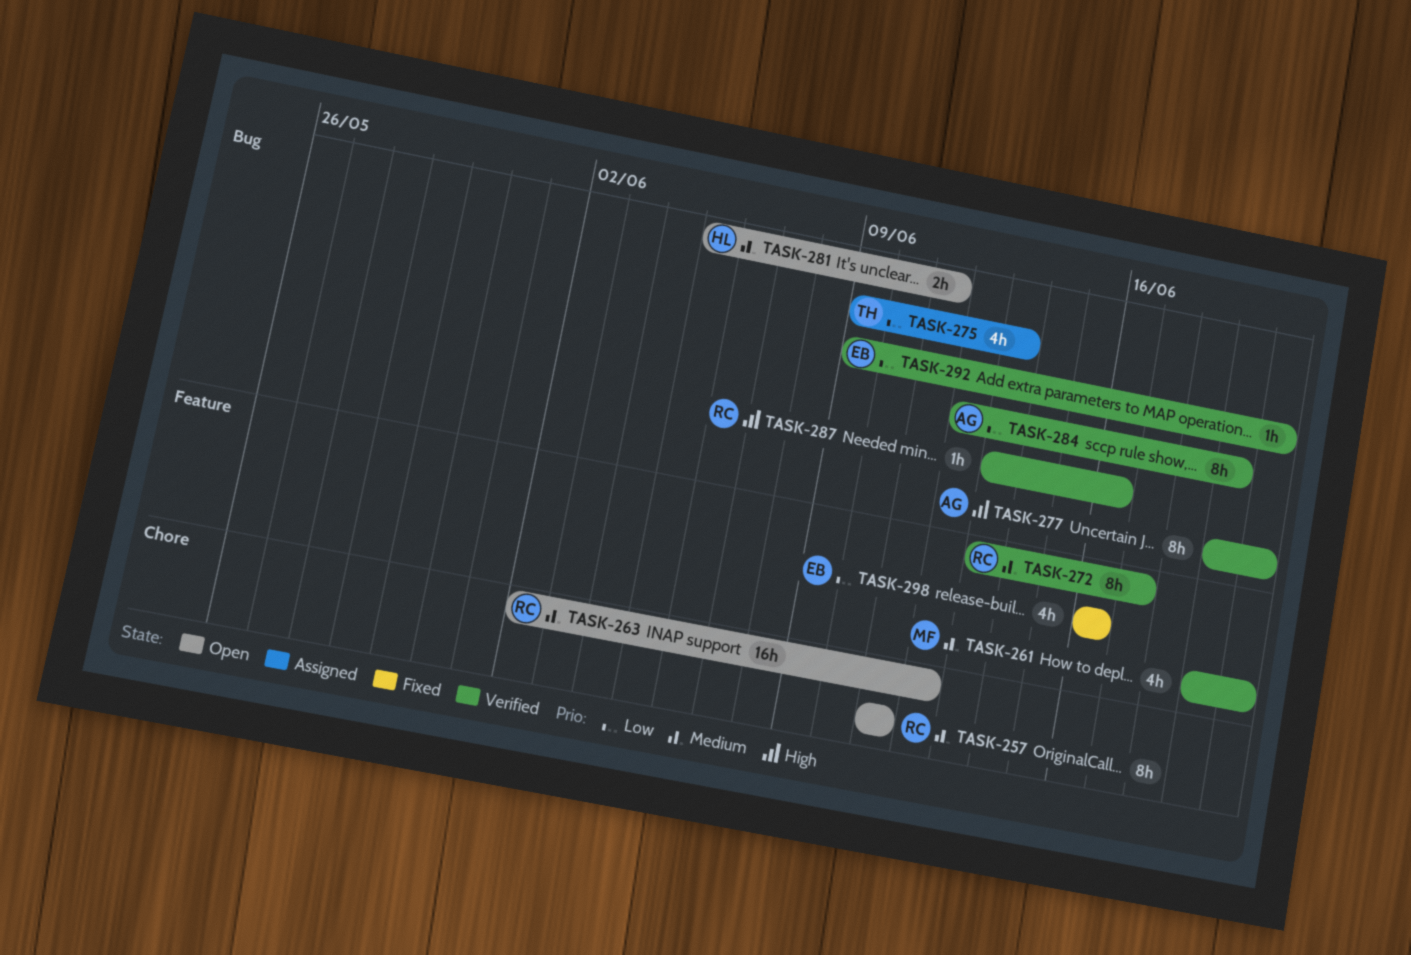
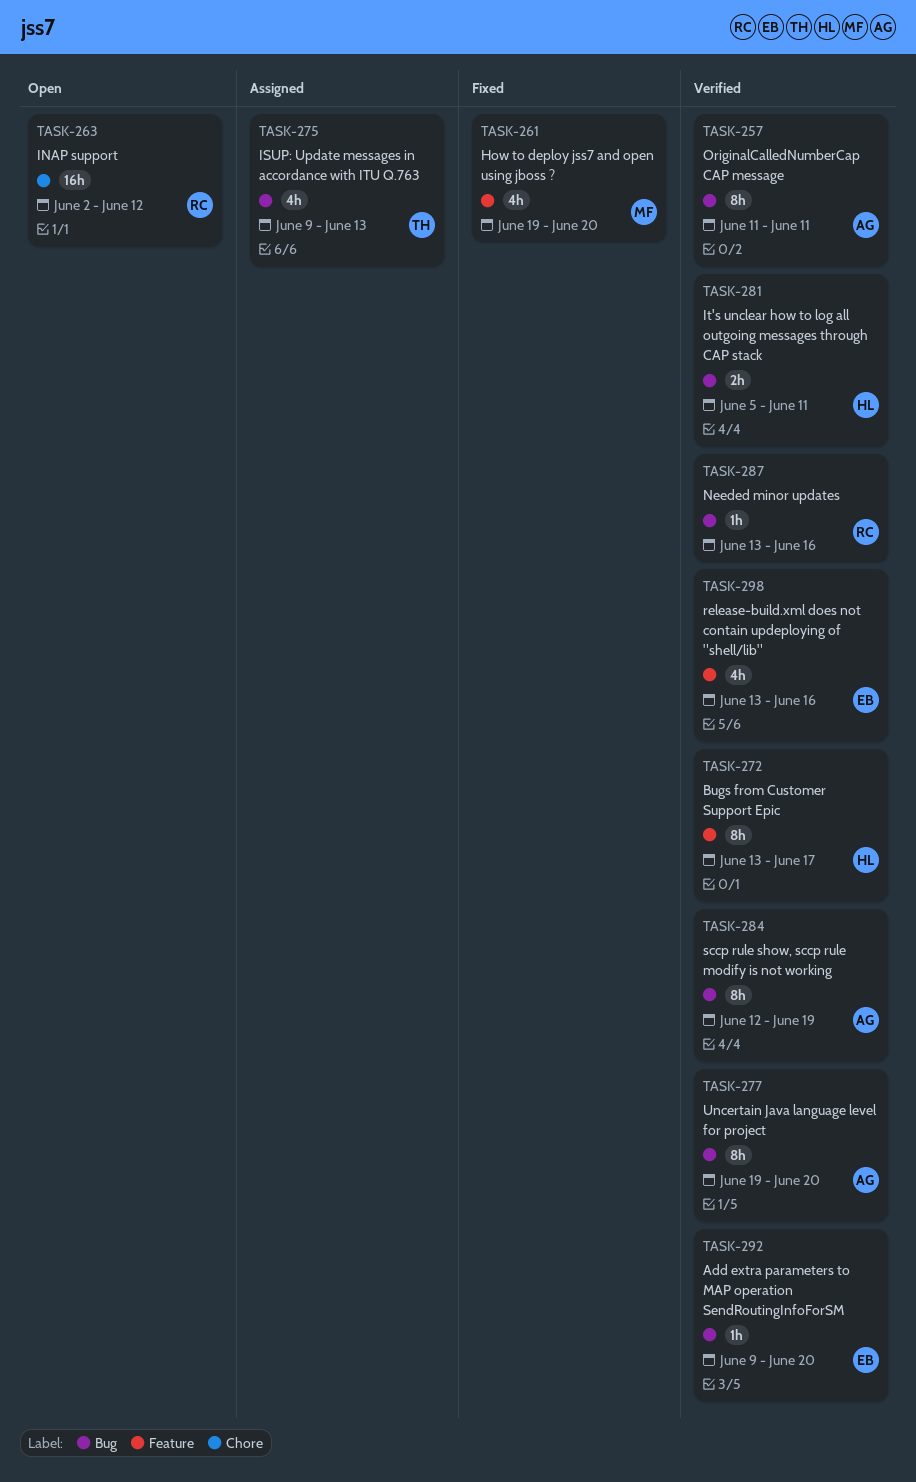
TASK-257, status: Open -> Verified
TASK-257, owner: RC -> AG
TASK-257, label: Chore -> Bug
TASK-261, status: Verified -> Fixed
TASK-272, owner: RC -> HL
TASK-281, status: Open -> Verified
TASK-298, status: Fixed -> Verified
TASK-298, start: Jun 16 -> Jun 13

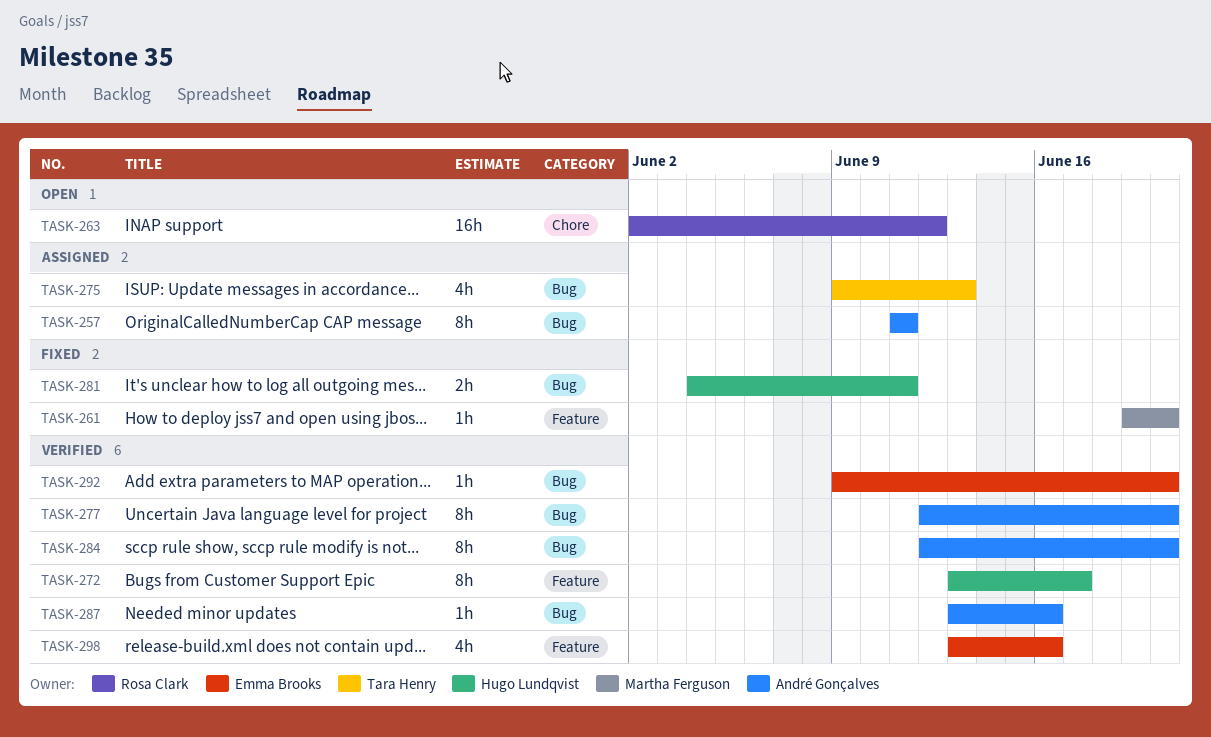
TASK-257, status: Verified -> Assigned
TASK-261, estimate: 4h -> 1h
TASK-277, start: Jun 19 -> Jun 12
TASK-281, status: Verified -> Fixed
TASK-281, start: Jun 5 -> Jun 4
TASK-284, due: Jun 19 -> Jun 20
TASK-287, owner: Rosa Clark -> André Gonçalves

